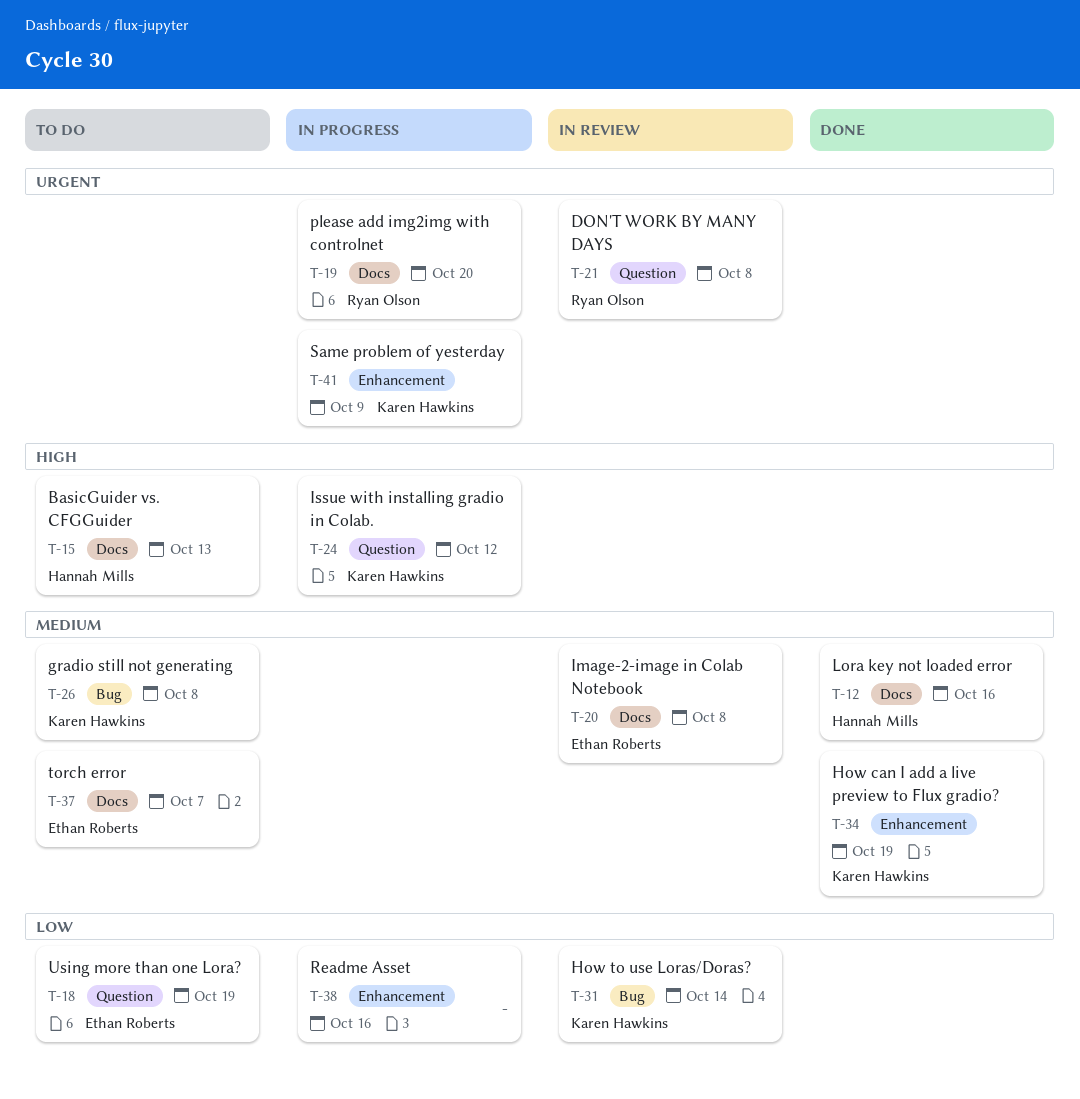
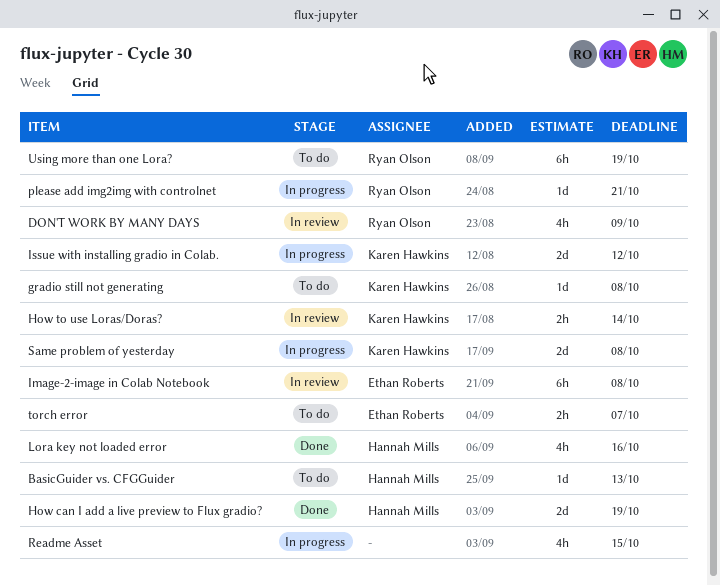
DON'T WORK BY MANY DAYS, due: Oct 8 -> Oct 9
How can I add a live preview to Flux gradio?, owner: Karen Hawkins -> Hannah Mills
please add img2img with controlnet, due: Oct 20 -> Oct 21
Readme Asset, due: Oct 16 -> Oct 15
Same problem of yesterday, due: Oct 9 -> Oct 8
Using more than one Lora?, owner: Ethan Roberts -> Ryan Olson

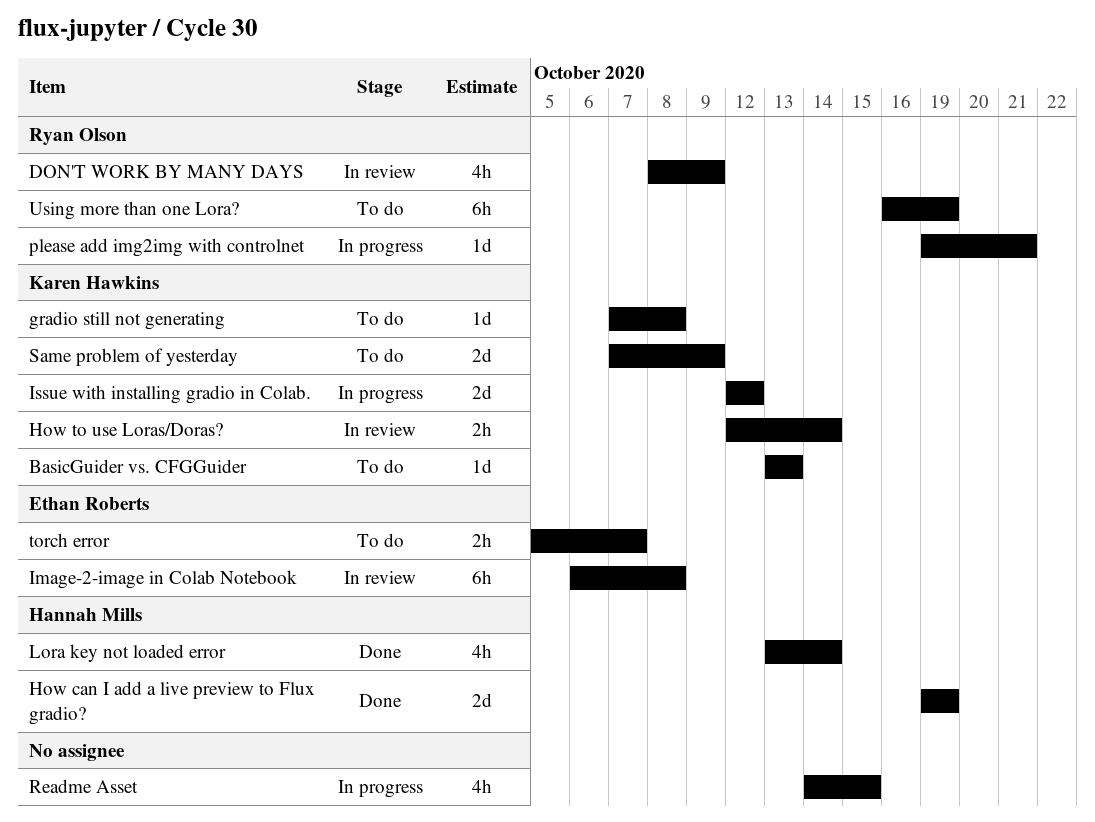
BasicGuider vs. CFGGuider, owner: Hannah Mills -> Karen Hawkins
Lora key not loaded error, due: Oct 16 -> Oct 14
Same problem of yesterday, status: In progress -> To do
Same problem of yesterday, due: Oct 8 -> Oct 9

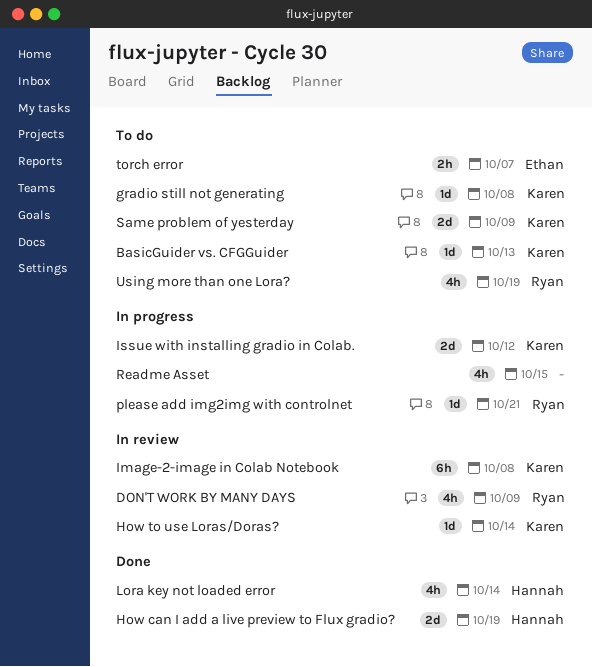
How to use Loras/Doras?, estimate: 2h -> 1d
Image-2-image in Colab Notebook, owner: Ethan Roberts -> Karen Hawkins
Using more than one Lora?, estimate: 6h -> 4h

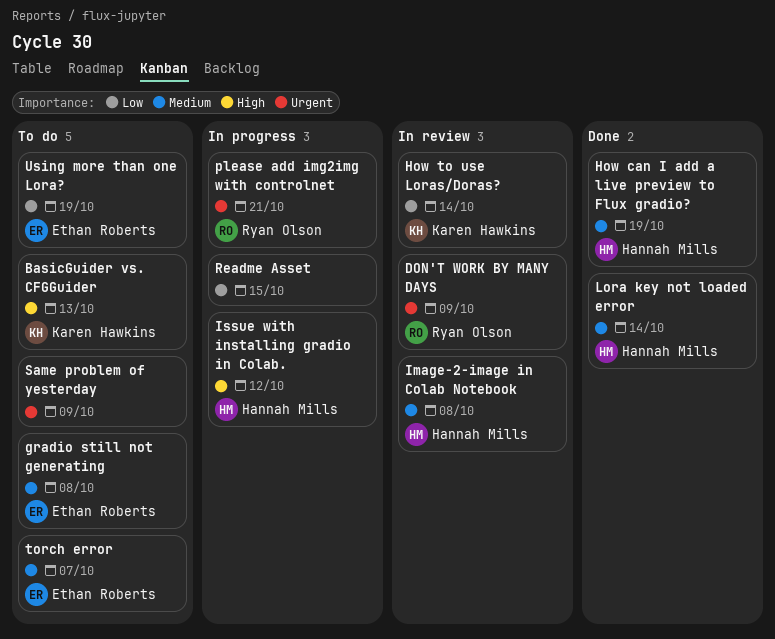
gradio still not generating, owner: Karen Hawkins -> Ethan Roberts
Image-2-image in Colab Notebook, owner: Karen Hawkins -> Hannah Mills
Issue with installing gradio in Colab., owner: Karen Hawkins -> Hannah Mills
Same problem of yesterday, owner: Karen Hawkins -> none
Using more than one Lora?, owner: Ryan Olson -> Ethan Roberts

